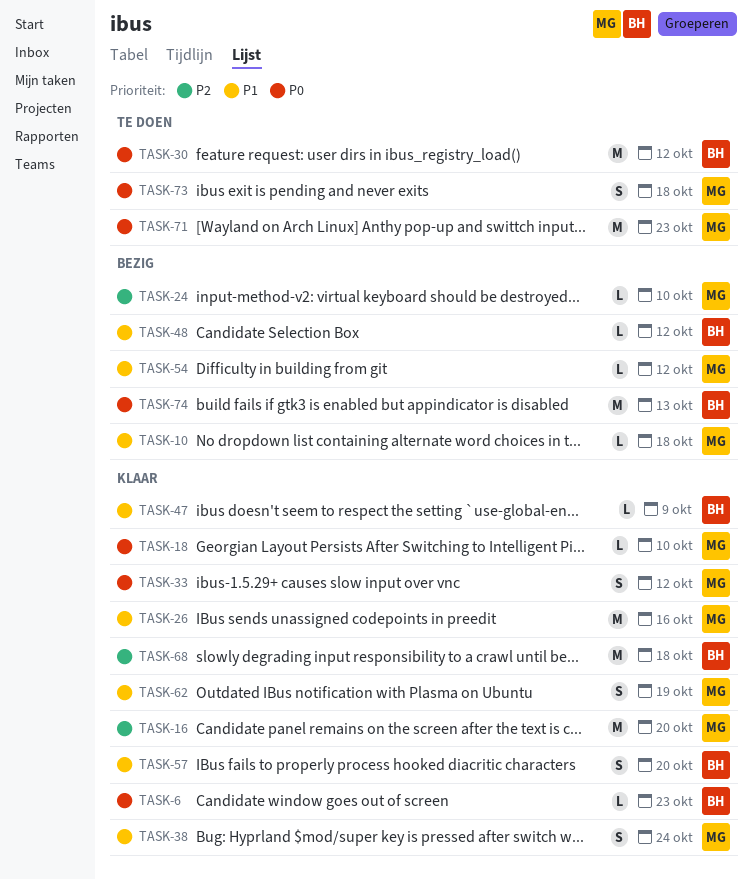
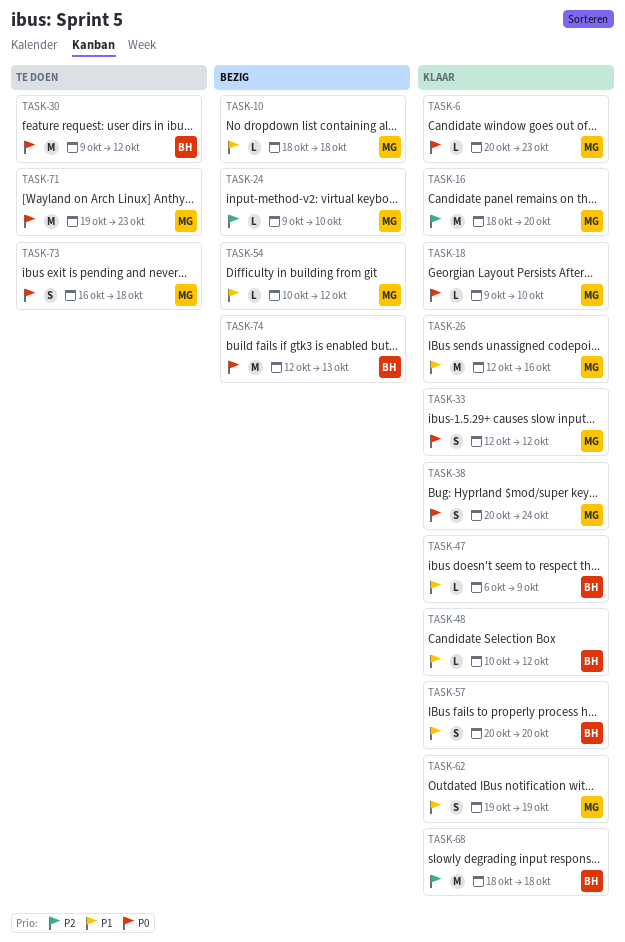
TASK-6, owner: BH -> MG
TASK-38, priority: P1 -> P0
TASK-48, status: Bezig -> Klaar

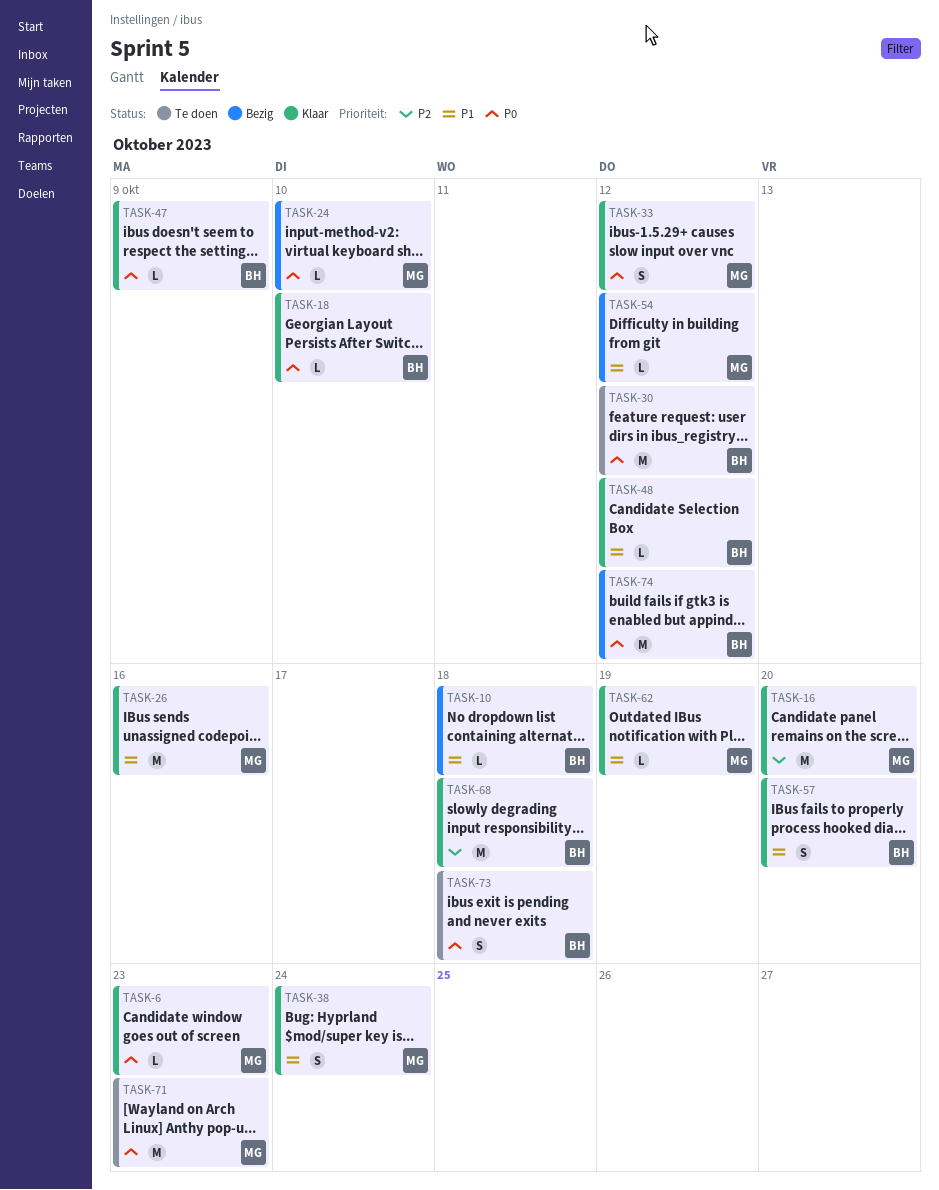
TASK-10, owner: MG -> BH
TASK-18, owner: MG -> BH
TASK-24, priority: P2 -> P0
TASK-38, priority: P0 -> P1
TASK-47, priority: P1 -> P0
TASK-62, estimate: S -> L
TASK-73, owner: MG -> BH
TASK-74, due: Oct 13 -> Oct 12

